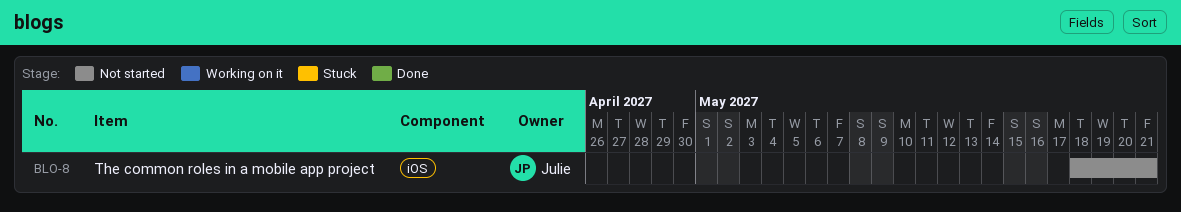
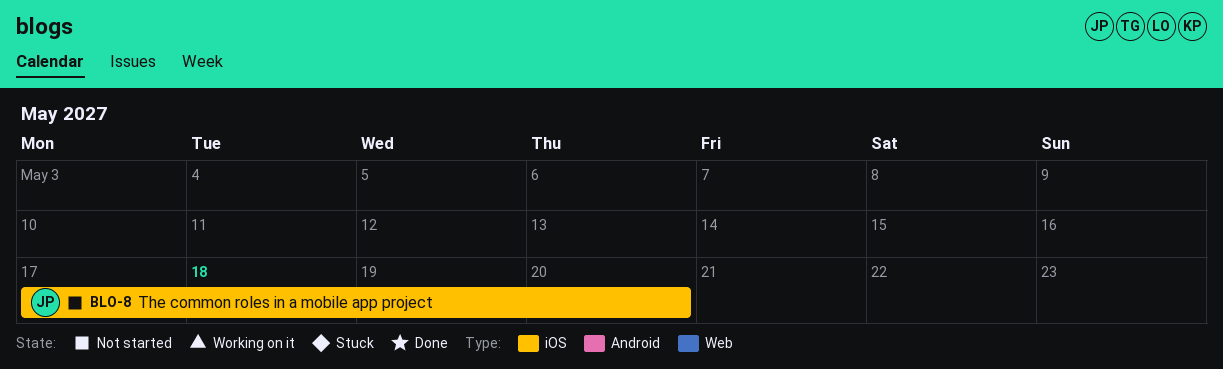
BLO-8, start: May 18 -> May 17
BLO-8, due: May 21 -> May 20

